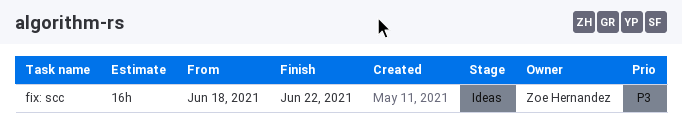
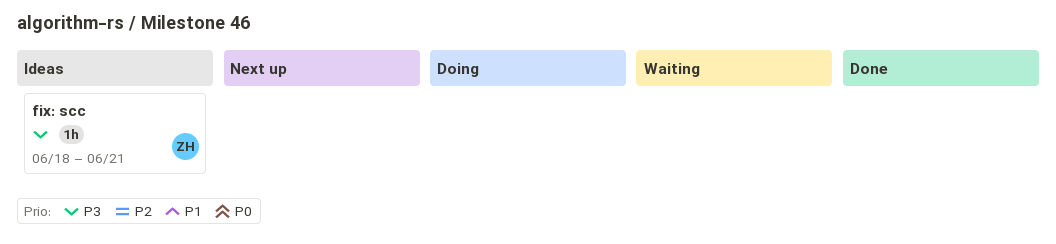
fix: scc, estimate: 16h -> 1h
fix: scc, due: Jun 22 -> Jun 21

